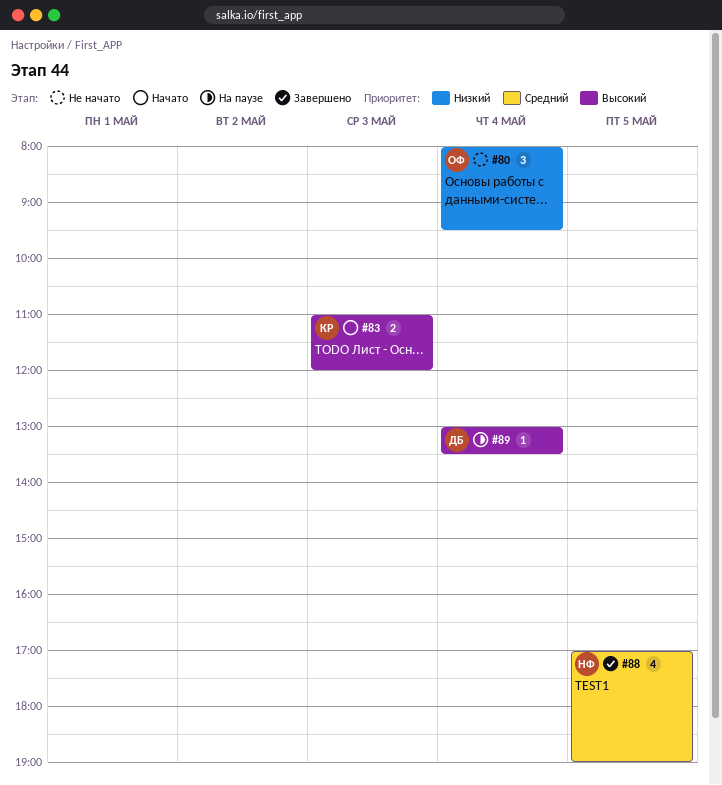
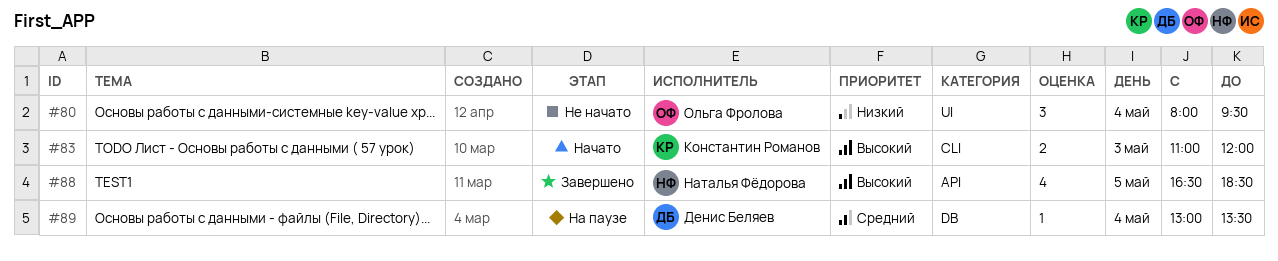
#88, priority: Средний -> Высокий
#88, begins: 17:00 -> 16:30
#88, ends: 19:00 -> 18:30
#89, priority: Высокий -> Средний

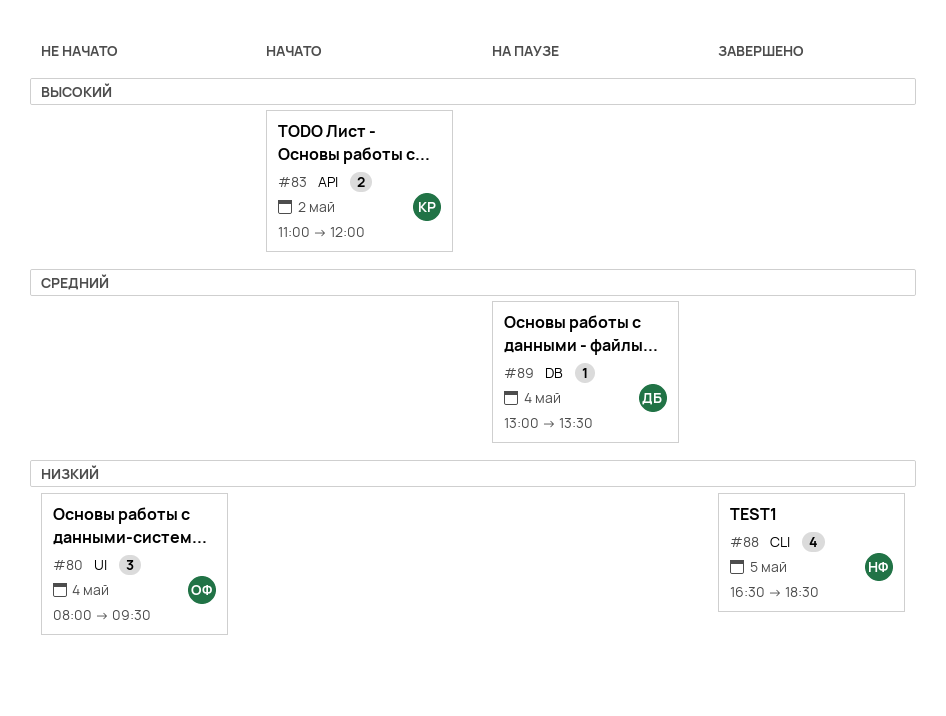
#83, label: CLI -> API
#83, day: May 3 -> May 2
#88, priority: Высокий -> Низкий
#88, label: API -> CLI

